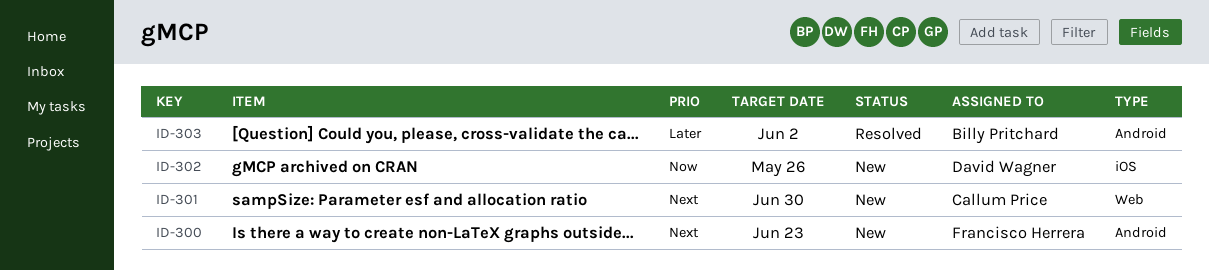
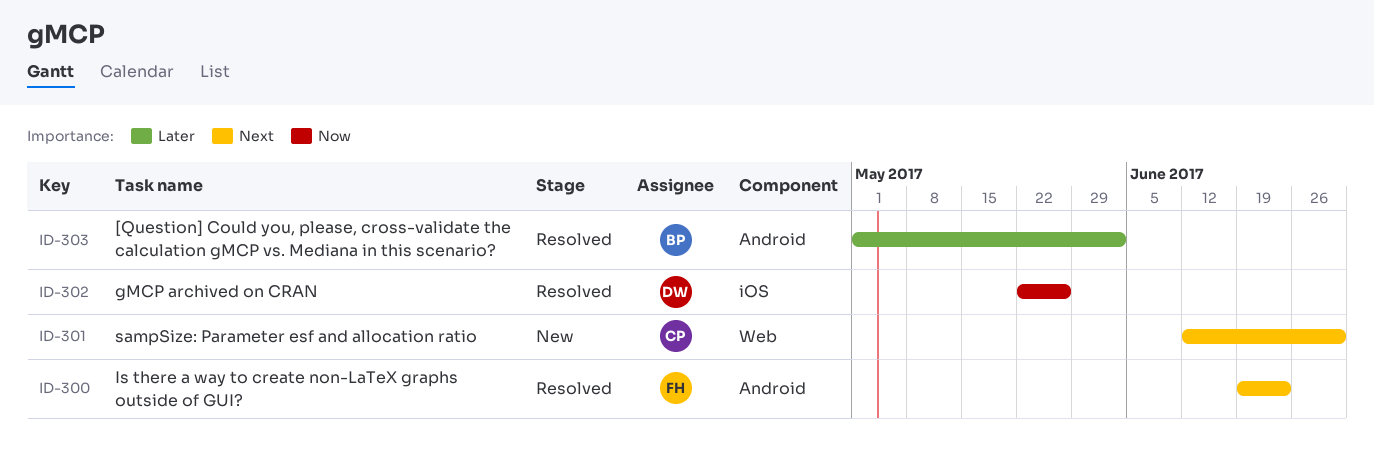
ID-300, status: New -> Resolved
ID-302, status: New -> Resolved

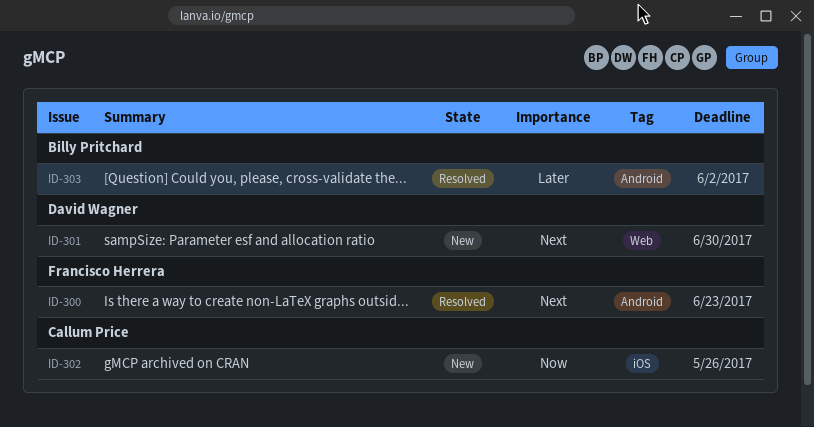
ID-301, owner: Callum Price -> David Wagner
ID-302, status: Resolved -> New
ID-302, owner: David Wagner -> Callum Price

